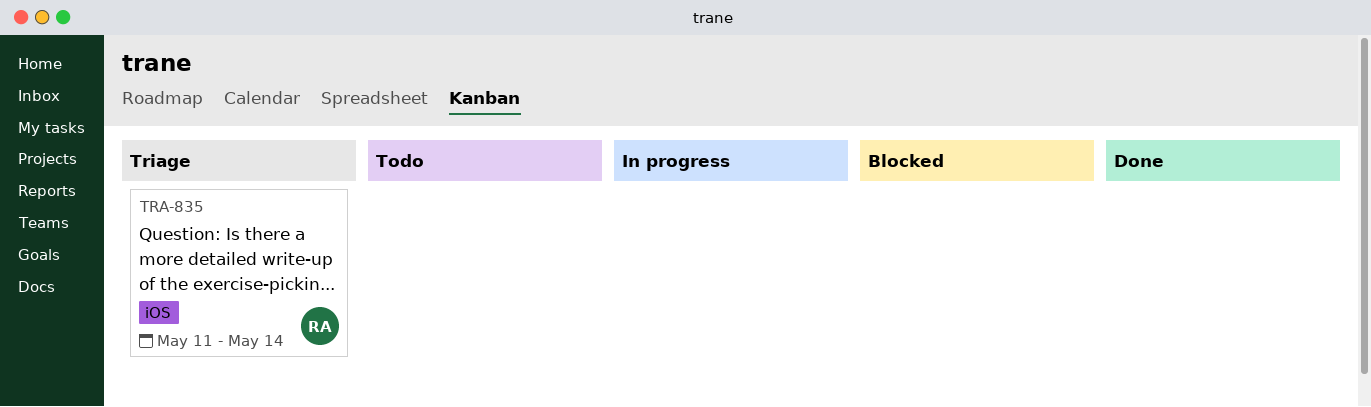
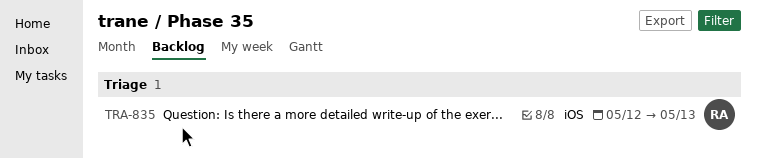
TRA-835, start: May 11 -> May 12
TRA-835, due: May 14 -> May 13

